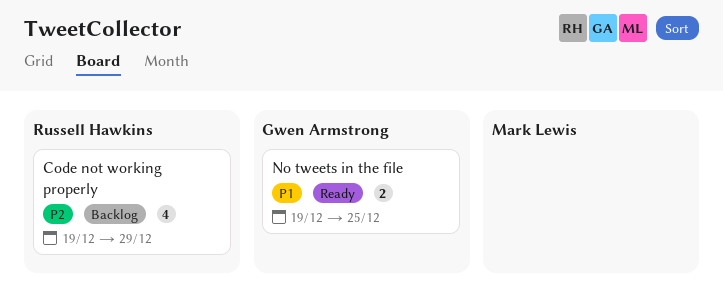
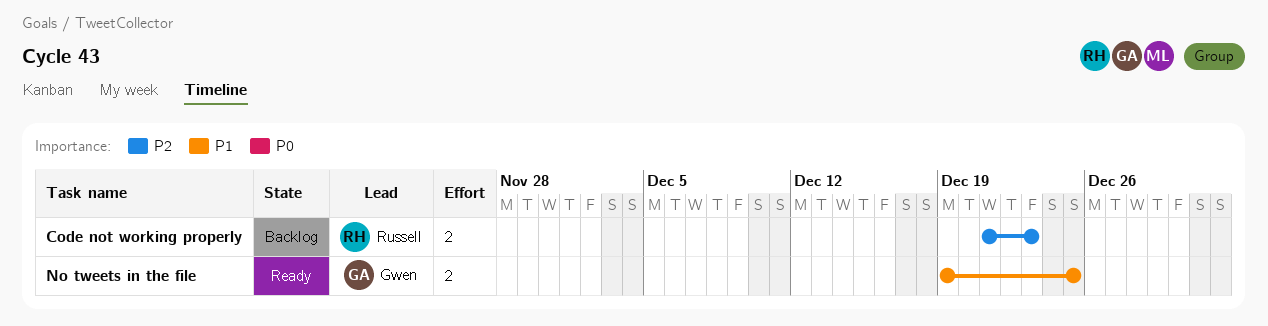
Code not working properly, estimate: 4 -> 2
Code not working properly, start: Dec 19 -> Dec 21
Code not working properly, due: Dec 29 -> Dec 23

